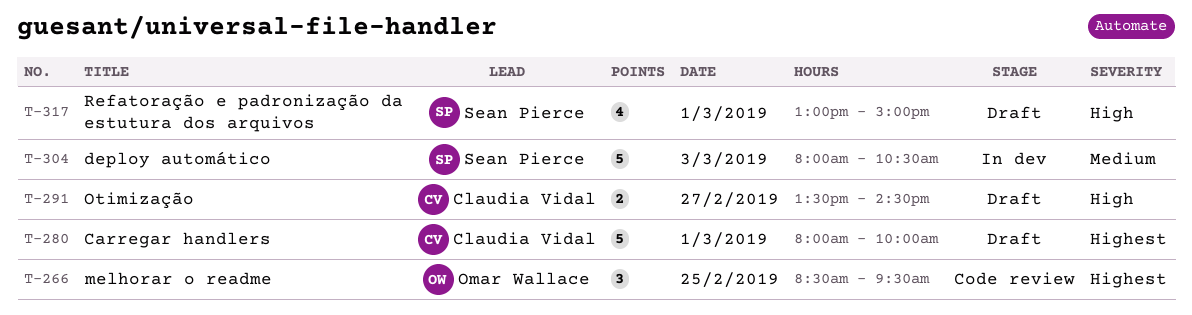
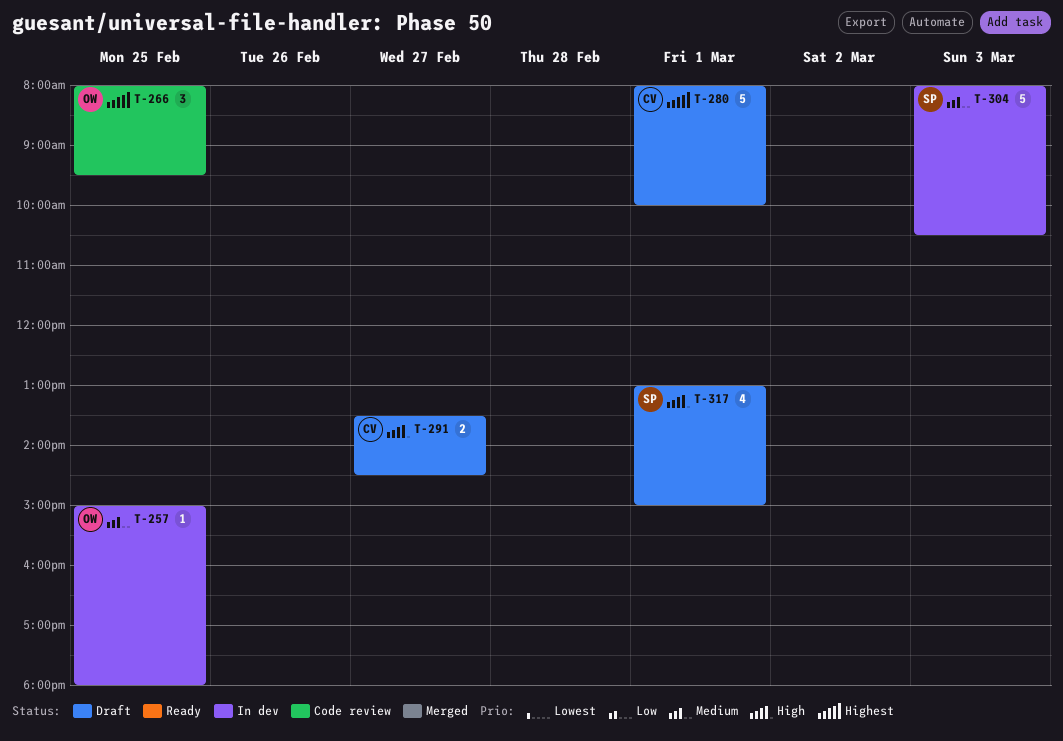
T-257: none -> present
T-266, begins: 08:30 -> 08:00

